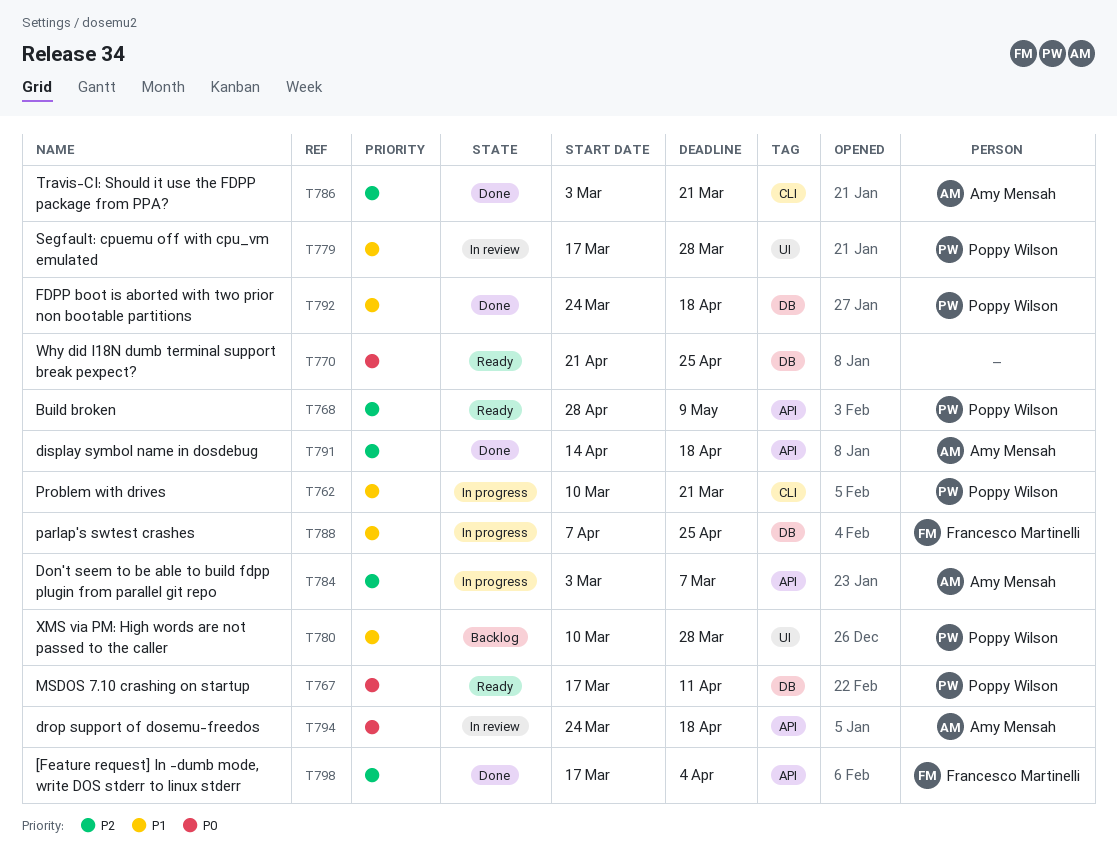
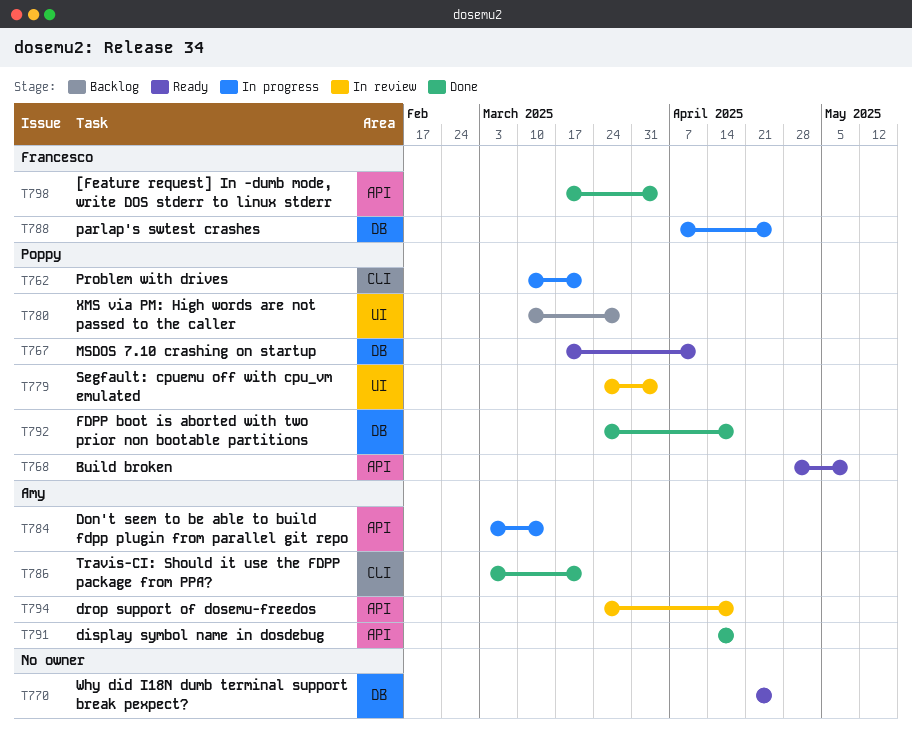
T779, start: Mar 17 -> Mar 24
T779, due: Mar 28 -> Apr 4
T784, due: Mar 7 -> Mar 14

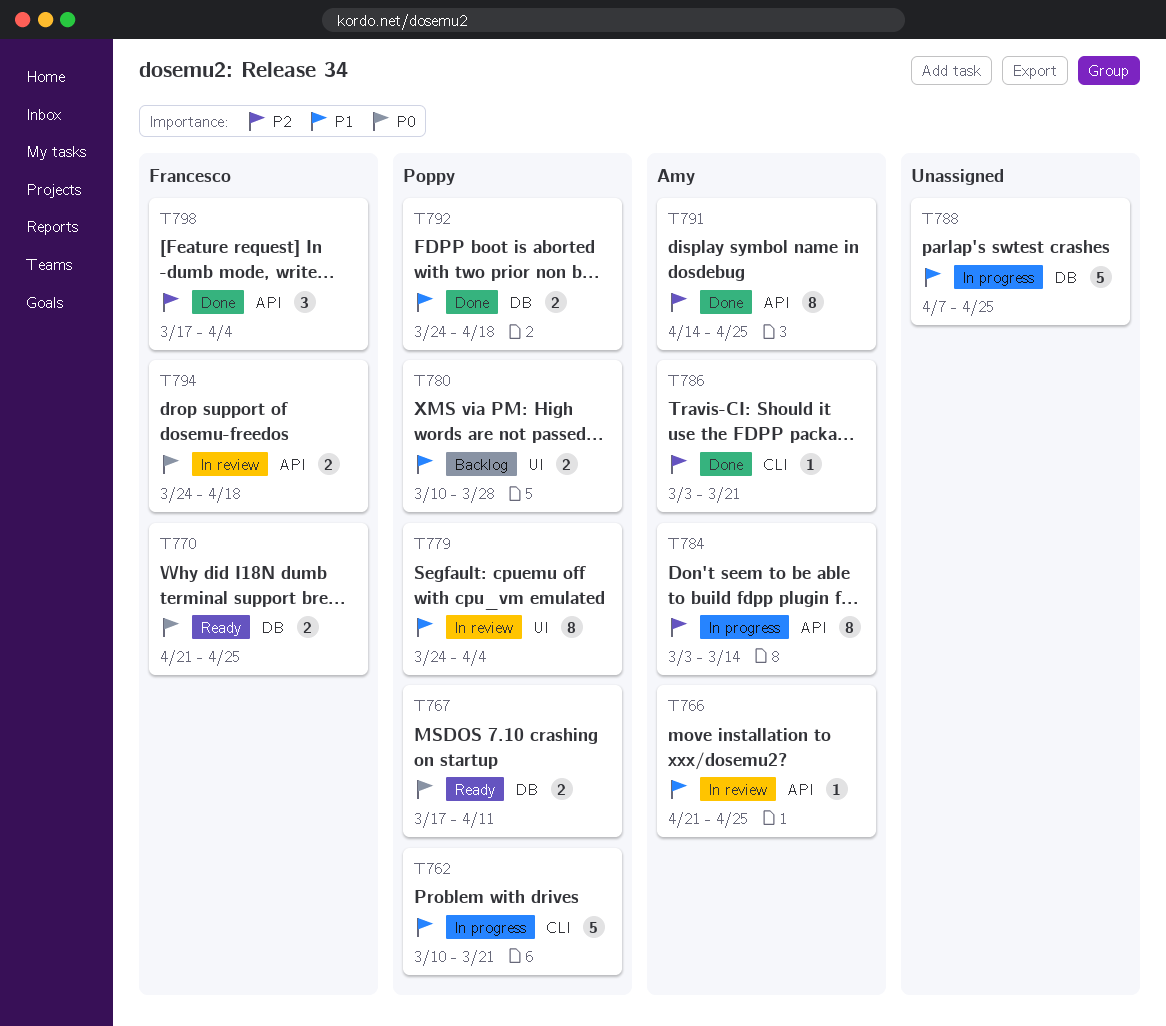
T766: none -> present
T768: present -> none
T770, owner: none -> Francesco
T788, owner: Francesco -> none
T791, due: Apr 18 -> Apr 25
T794, owner: Amy -> Francesco

